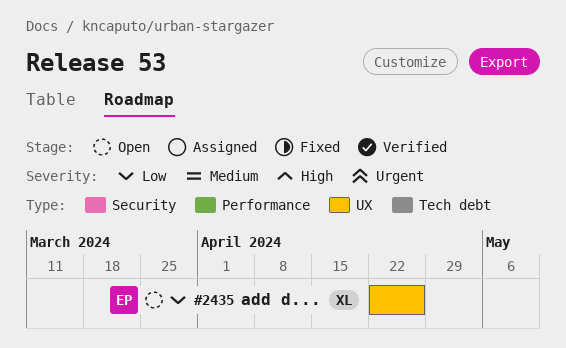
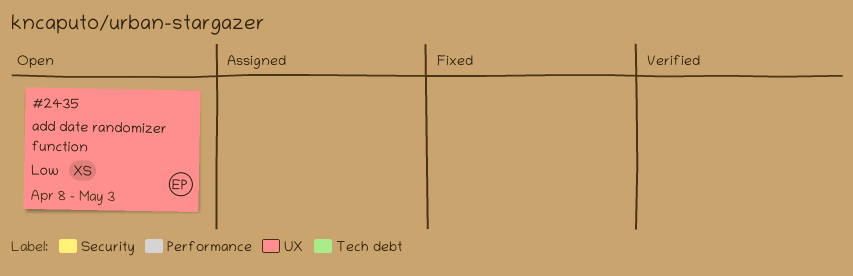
#2435, estimate: XL -> XS
#2435, start: Apr 22 -> Apr 8
#2435, due: Apr 26 -> May 3

